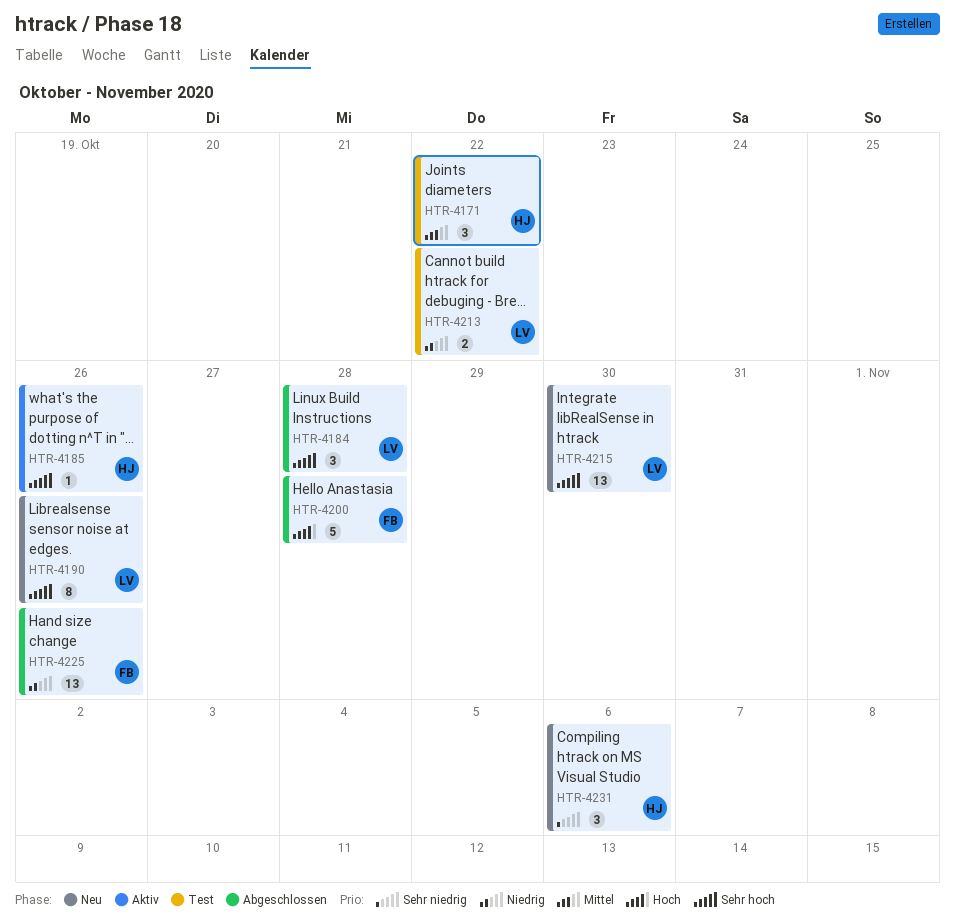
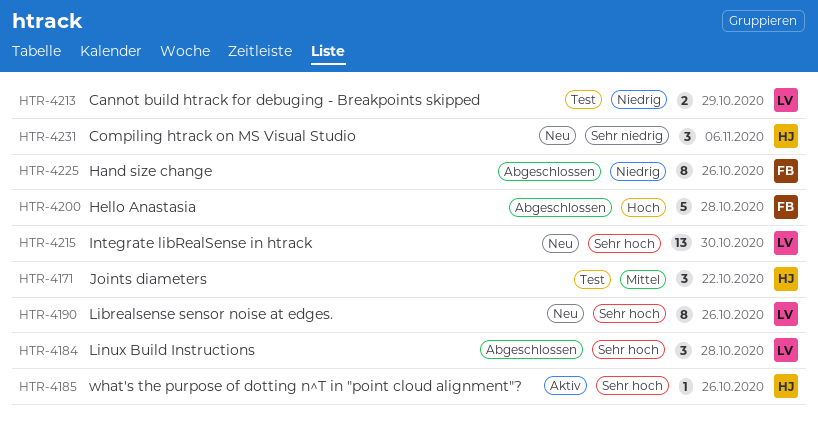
HTR-4213, due: Oct 22 -> Oct 29
HTR-4225, estimate: 13 -> 8

